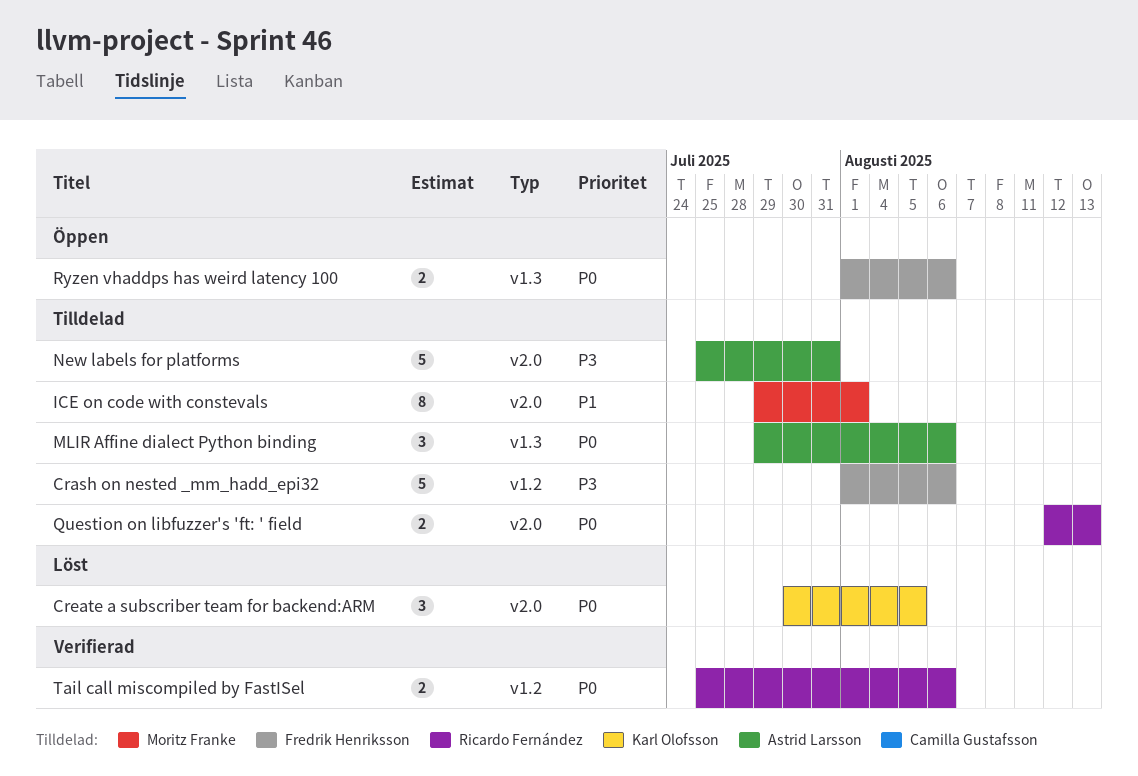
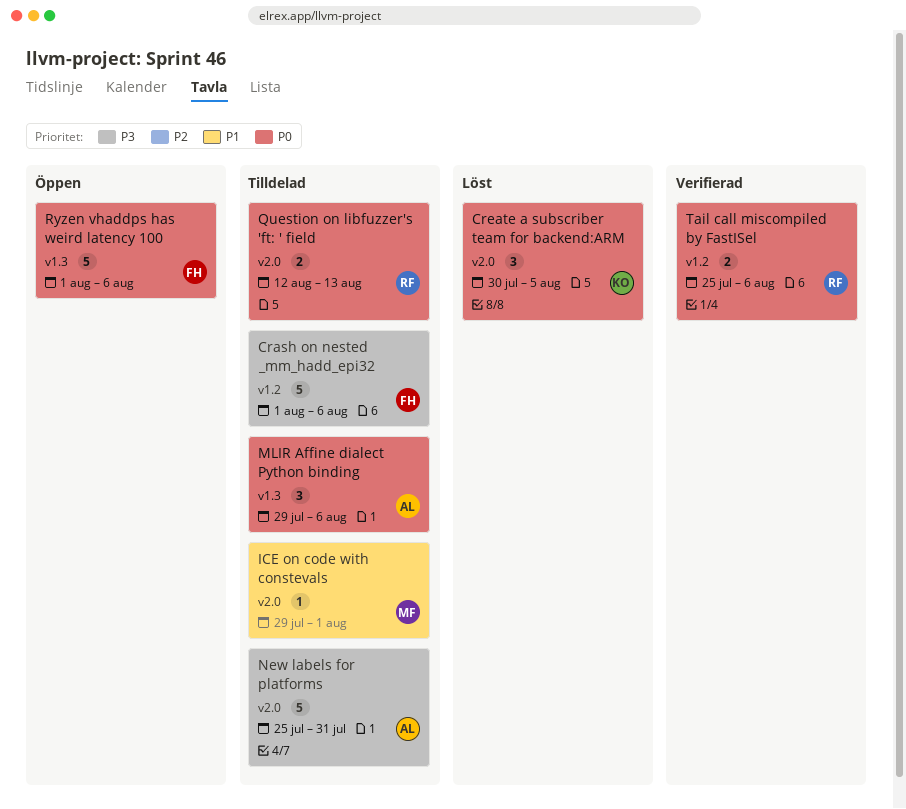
ICE on code with constevals, estimate: 8 -> 1
Ryzen vhaddps has weird latency 100, estimate: 2 -> 5

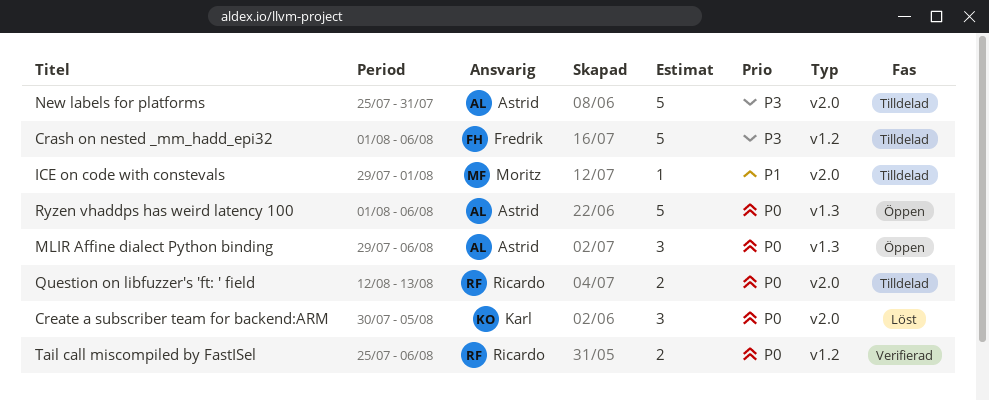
MLIR Affine dialect Python binding, status: Tilldelad -> Öppen
Ryzen vhaddps has weird latency 100, owner: Fredrik -> Astrid

